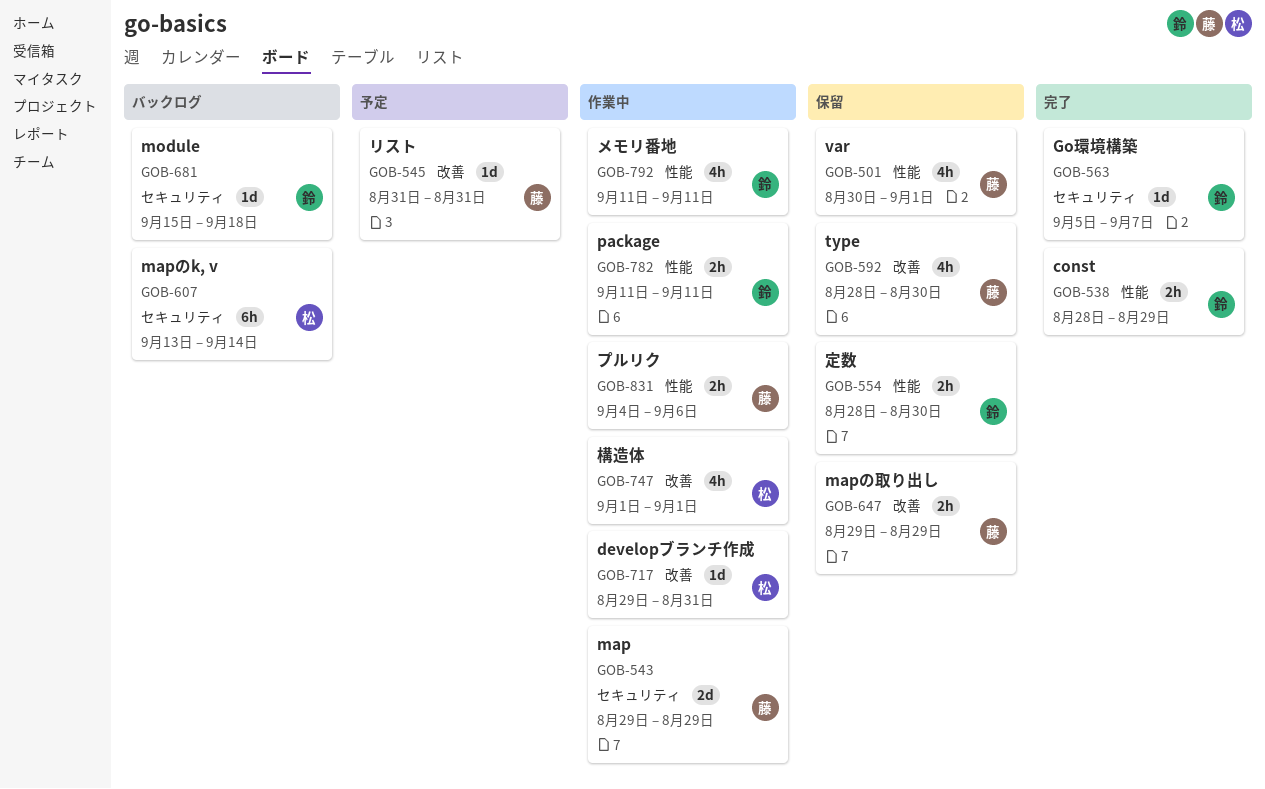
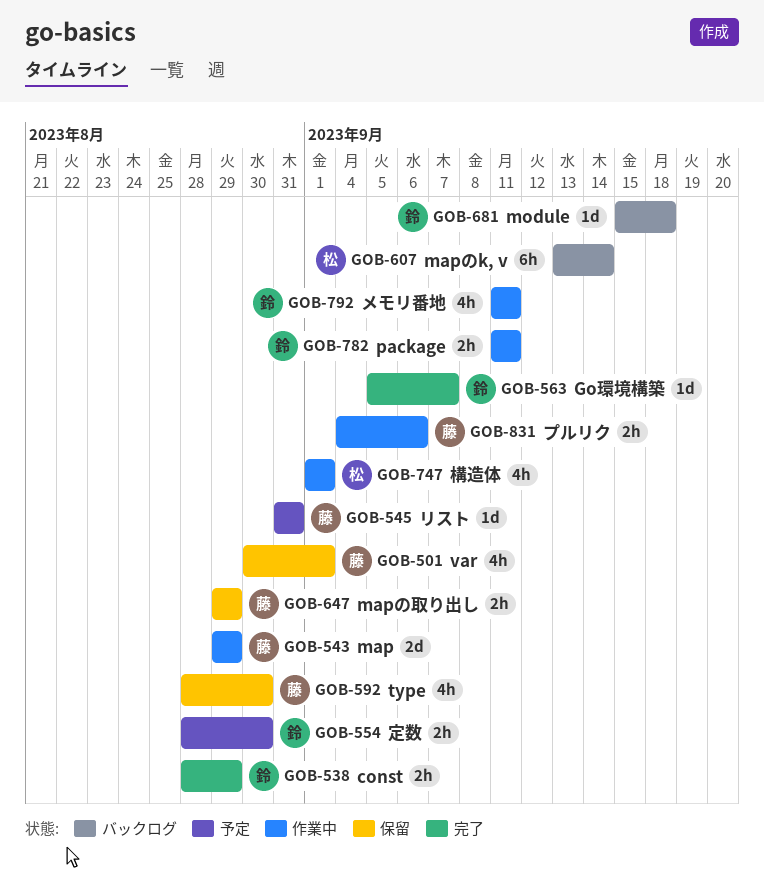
GOB-554, status: 保留 -> 予定
GOB-717: present -> none

